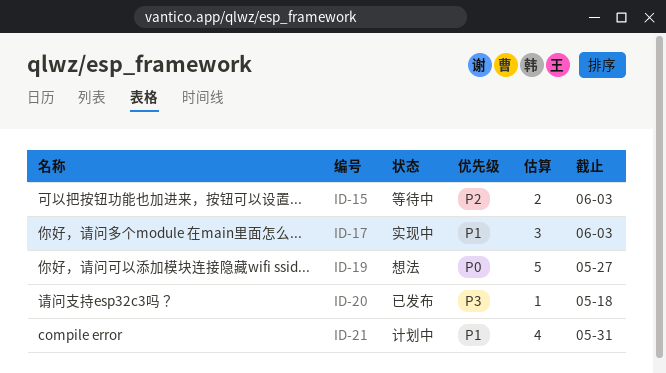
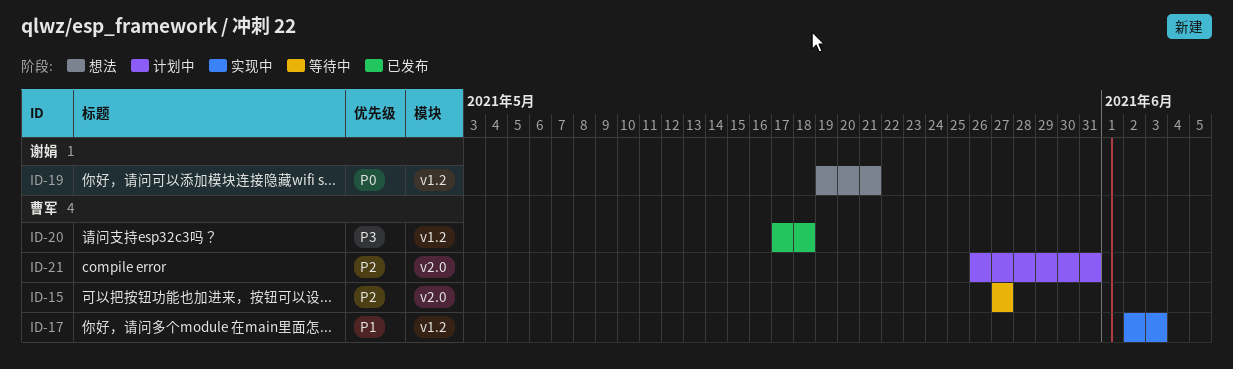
ID-15, due: Jun 3 -> May 27
ID-19, due: May 27 -> May 21
ID-21, priority: P1 -> P2

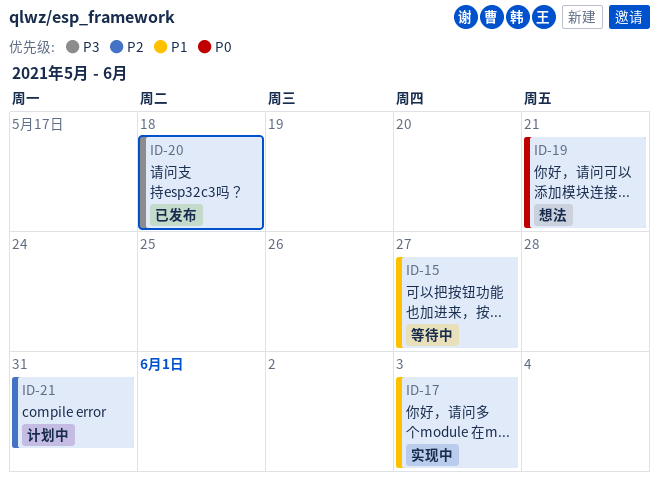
ID-15, priority: P2 -> P1

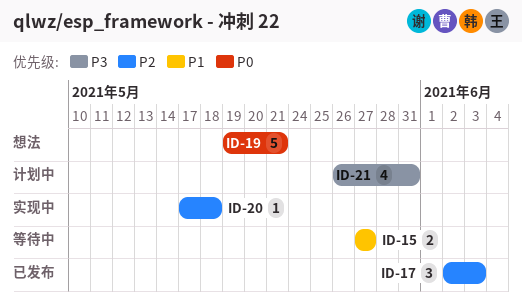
ID-17, status: 实现中 -> 已发布
ID-17, priority: P1 -> P2
ID-20, status: 已发布 -> 实现中
ID-20, priority: P3 -> P2
ID-21, priority: P2 -> P3

